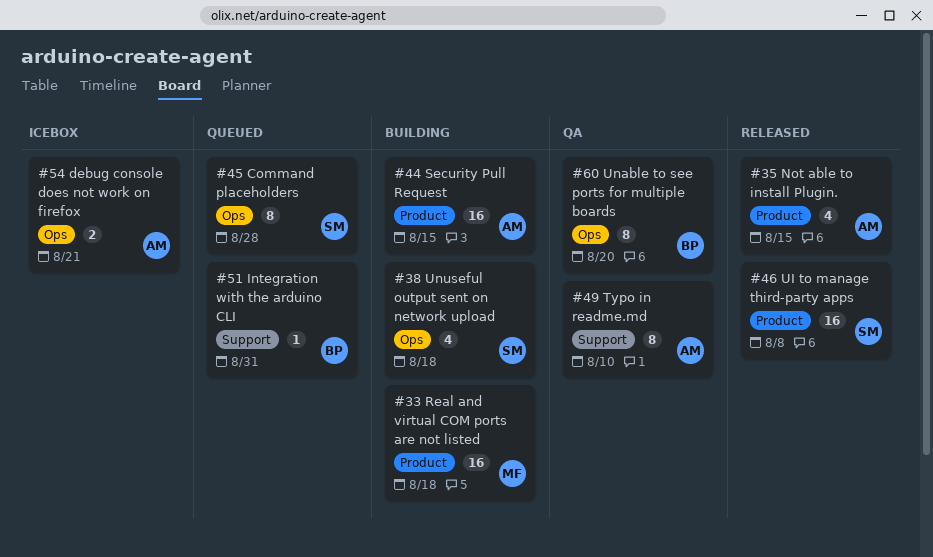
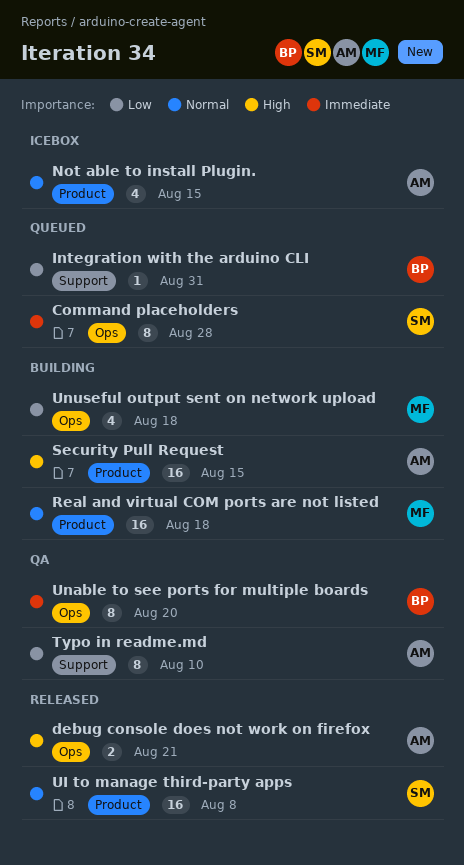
debug console does not work on firefox, status: Icebox -> Released
Not able to install Plugin., status: Released -> Icebox
Unuseful output sent on network upload, owner: SM -> MF

